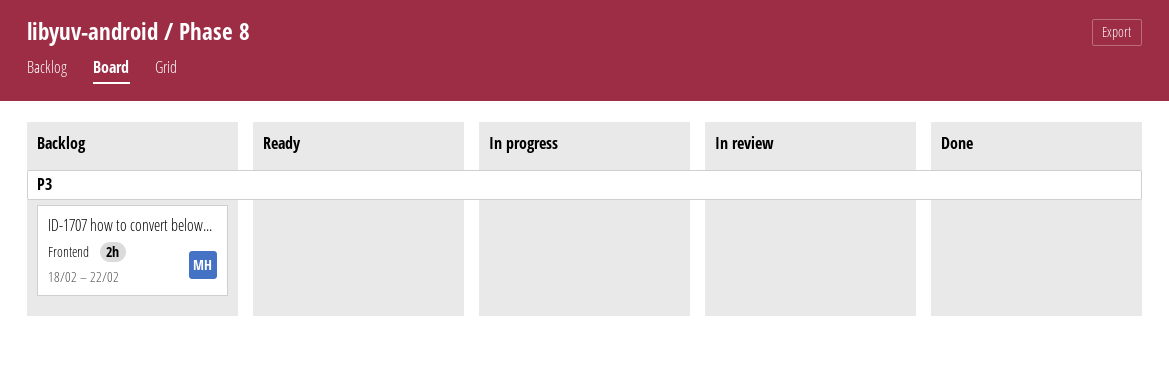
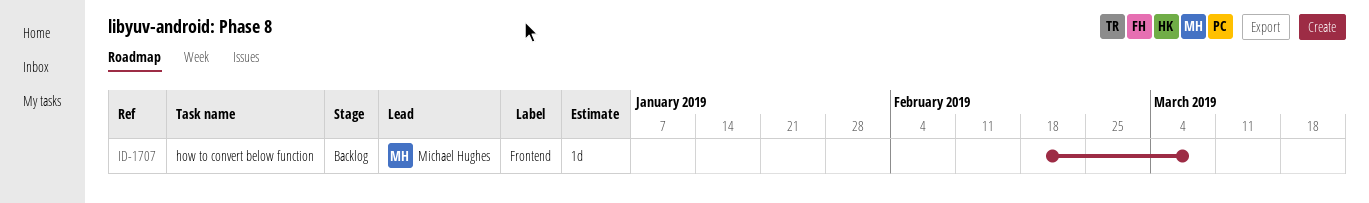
ID-1707, estimate: 2h -> 1d
ID-1707, due: Feb 22 -> Mar 8

